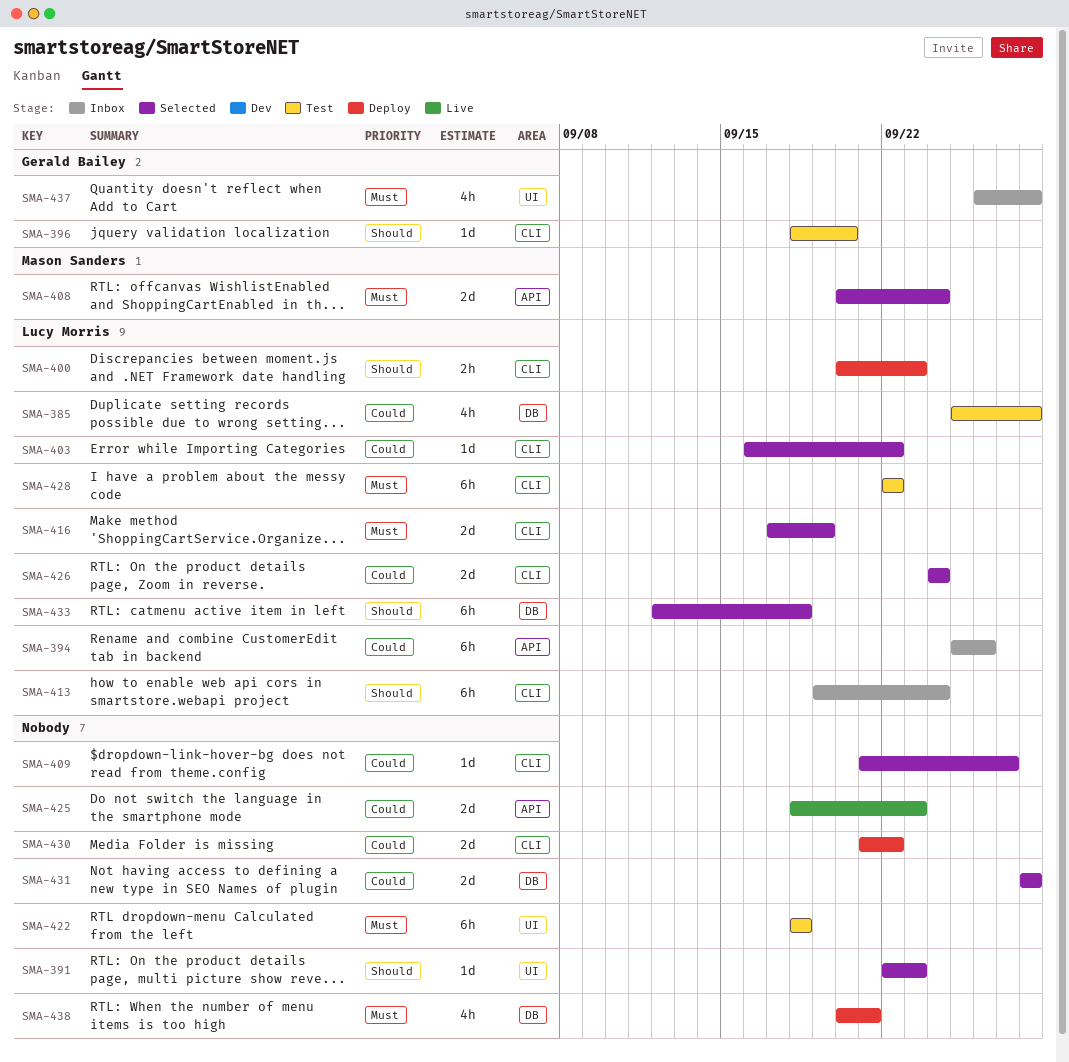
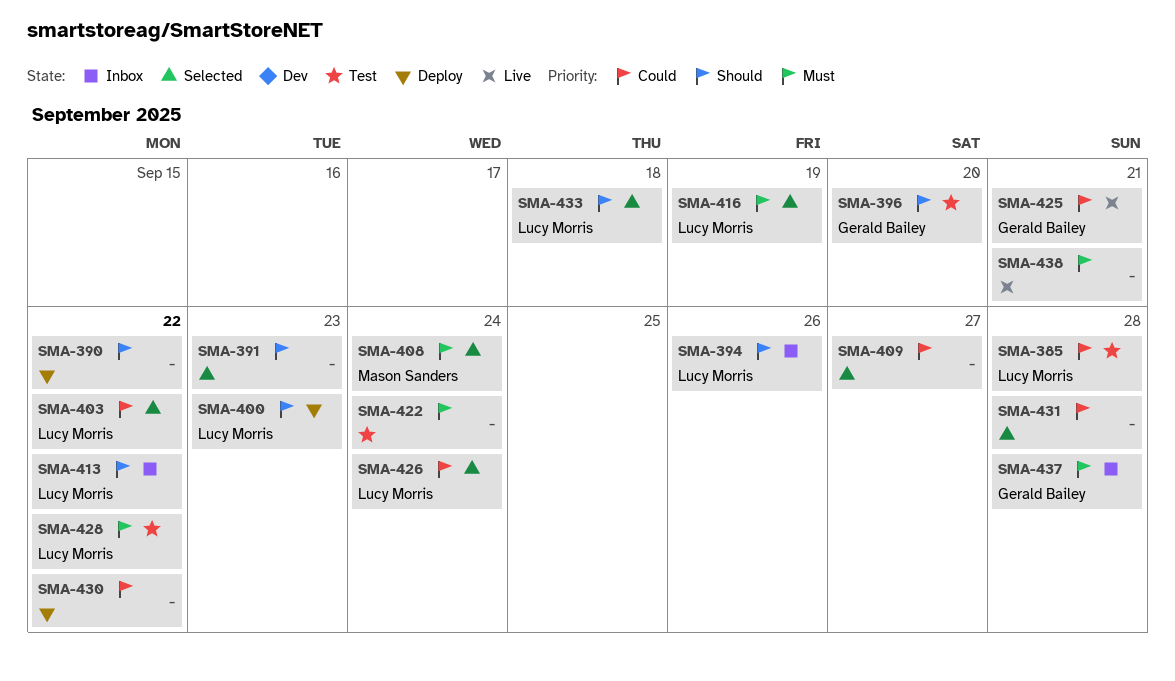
SMA-390: none -> present
SMA-394, priority: Could -> Should
SMA-413, due: Sep 24 -> Sep 22
SMA-422, due: Sep 18 -> Sep 24
SMA-425, owner: none -> Gerald Bailey
SMA-425, due: Sep 23 -> Sep 21
SMA-438, status: Deploy -> Live

